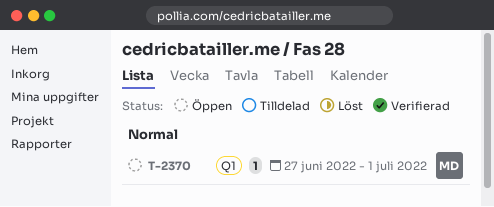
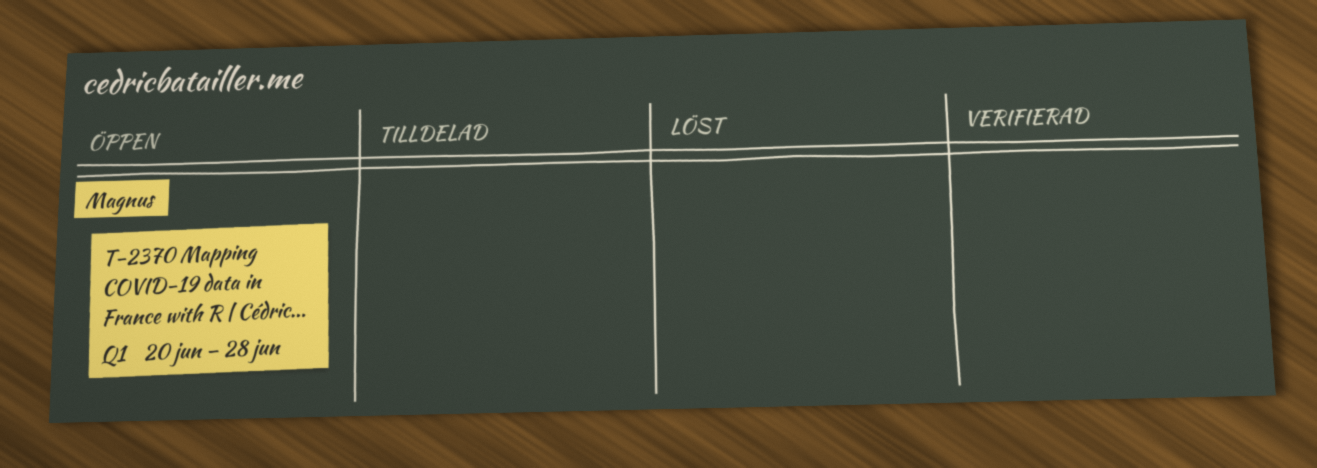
T-2370, start: Jun 27 -> Jun 20
T-2370, due: Jul 1 -> Jun 28

